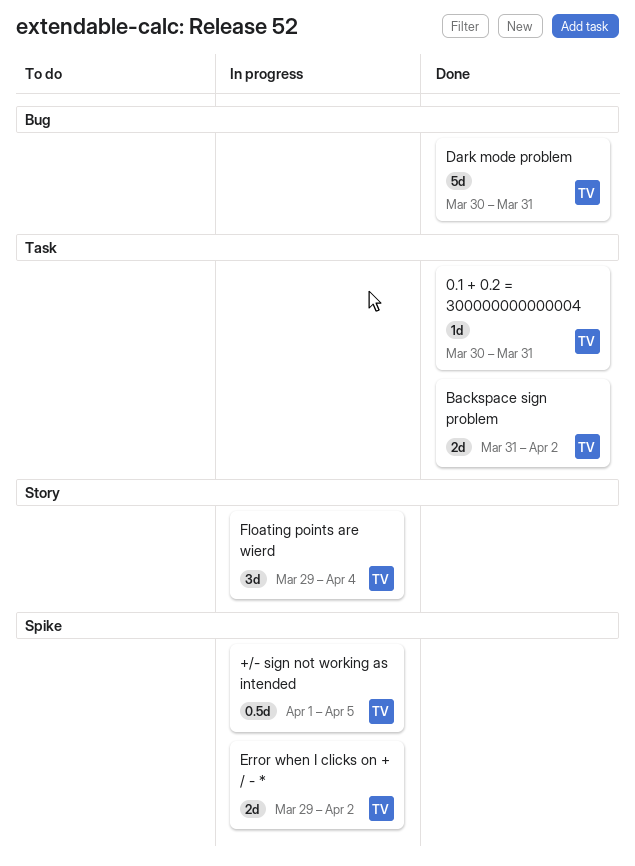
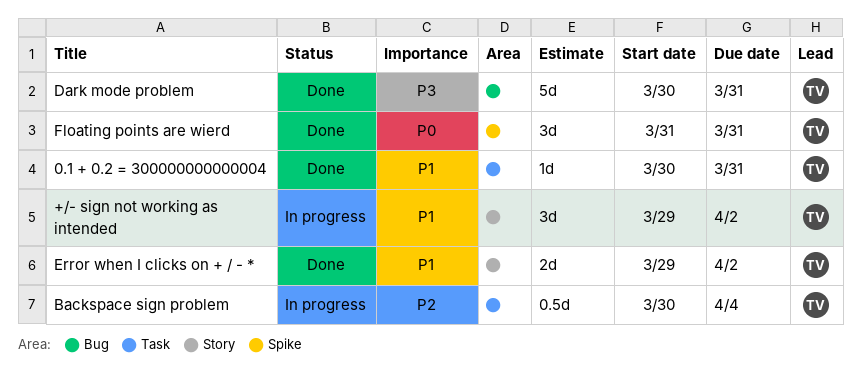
+/- sign not working as intended, label: Spike -> Story
+/- sign not working as intended, estimate: 0.5d -> 3d
+/- sign not working as intended, start: Apr 1 -> Mar 29
+/- sign not working as intended, due: Apr 5 -> Apr 2
Backspace sign problem, status: Done -> In progress
Backspace sign problem, estimate: 2d -> 0.5d
Backspace sign problem, start: Mar 31 -> Mar 30
Backspace sign problem, due: Apr 2 -> Apr 4
Error when I clicks on + / - *, status: In progress -> Done
Error when I clicks on + / - *, label: Spike -> Story
Floating points are wierd, status: In progress -> Done
Floating points are wierd, label: Story -> Spike
Floating points are wierd, start: Mar 29 -> Mar 31
Floating points are wierd, due: Apr 4 -> Mar 31

